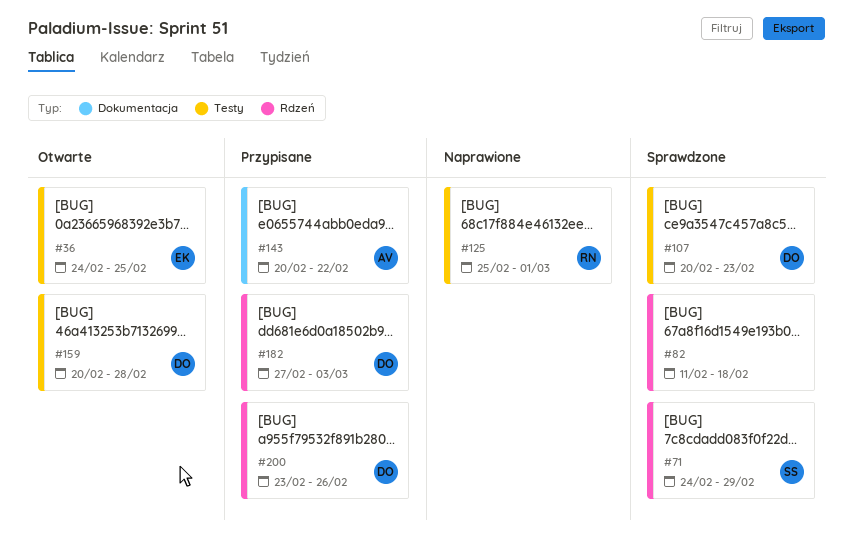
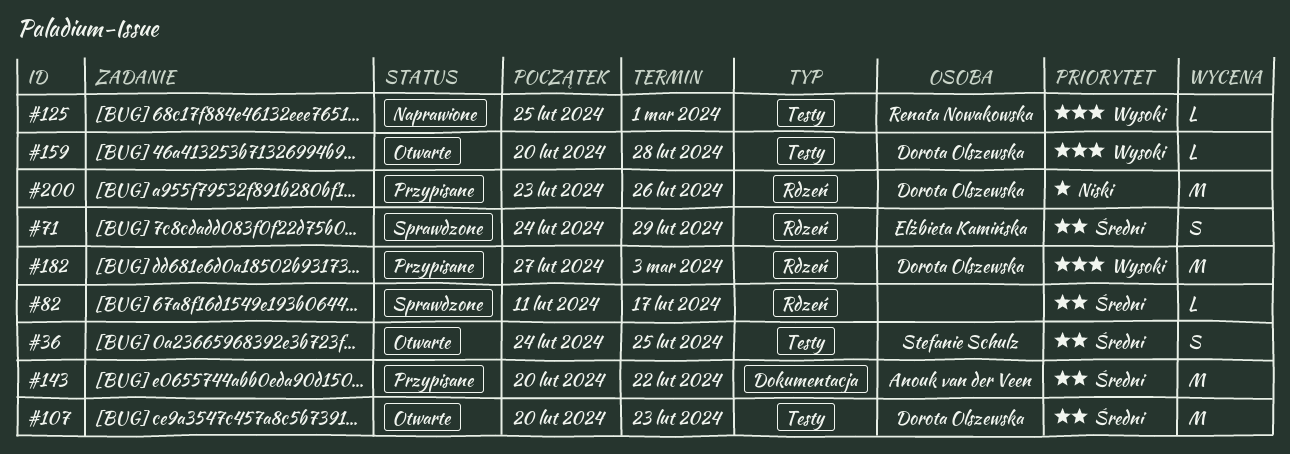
#36, owner: Elżbieta Kamińska -> Stefanie Schulz
#71, owner: Stefanie Schulz -> Elżbieta Kamińska
#82, due: Feb 18 -> Feb 17
#107, status: Sprawdzone -> Otwarte

